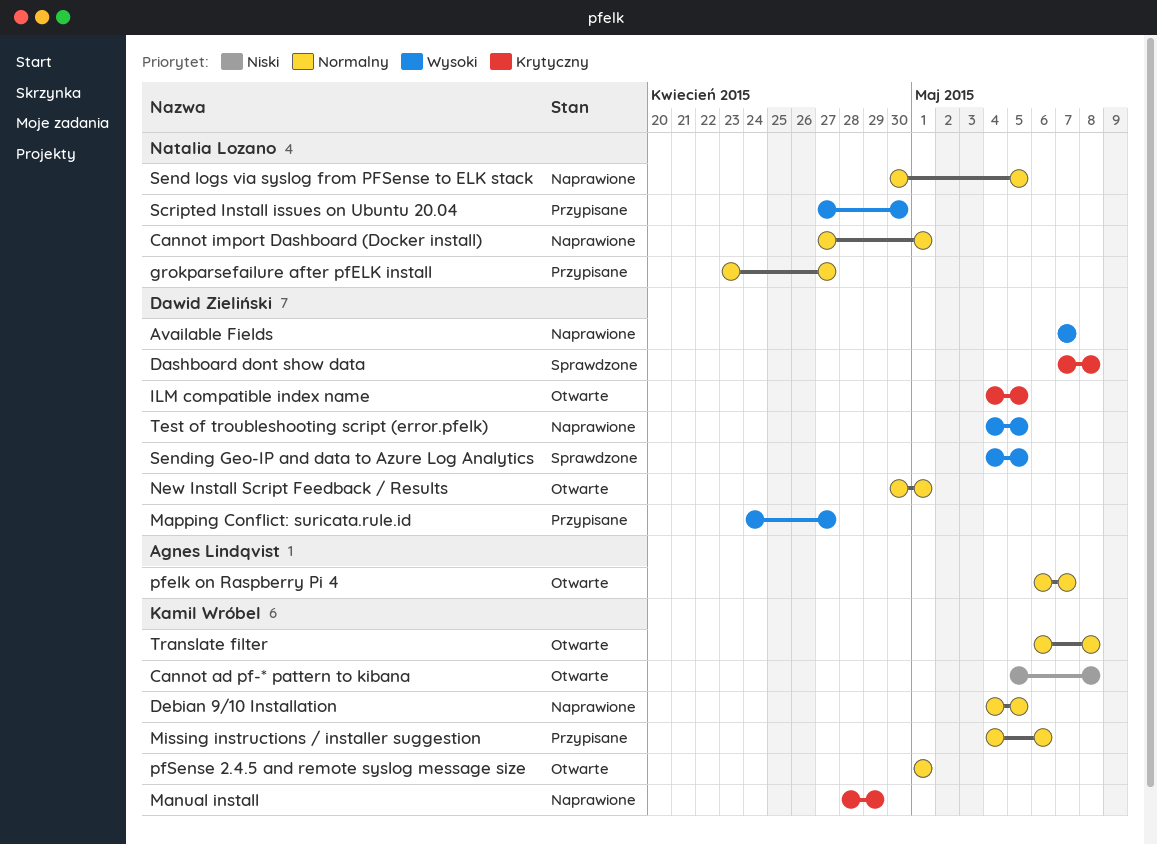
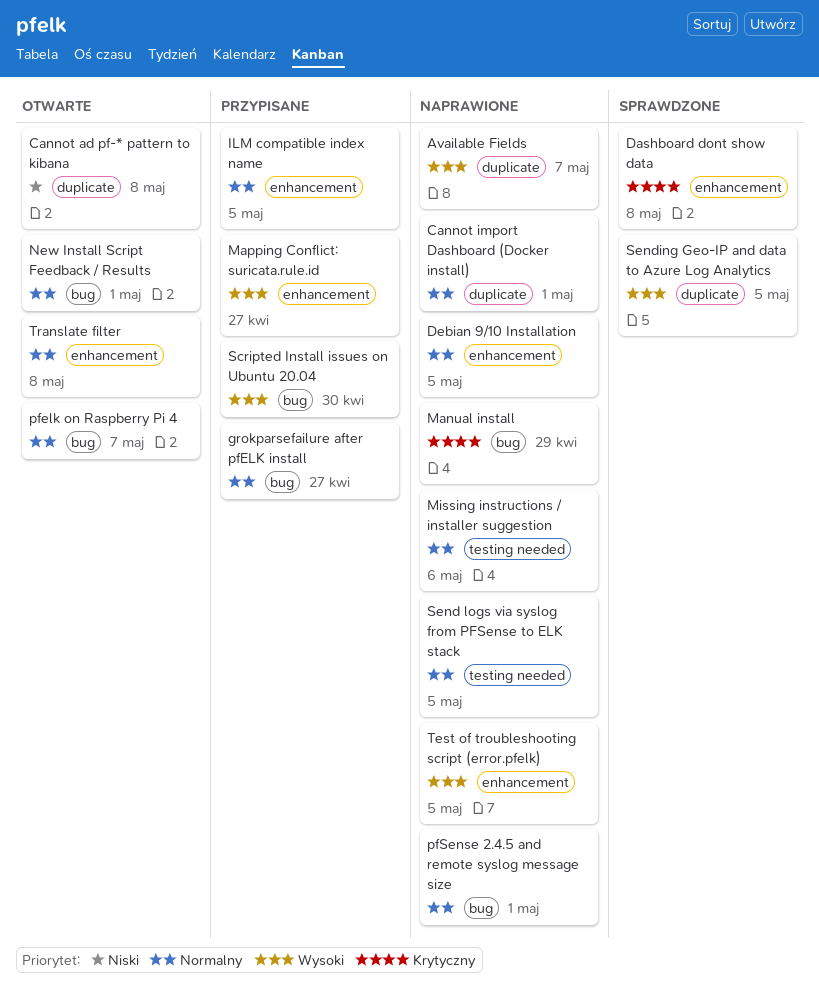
ILM compatible index name, status: Otwarte -> Przypisane
ILM compatible index name, priority: Krytyczny -> Normalny
Missing instructions / installer suggestion, status: Przypisane -> Naprawione
pfSense 2.4.5 and remote syslog message size, status: Otwarte -> Naprawione

